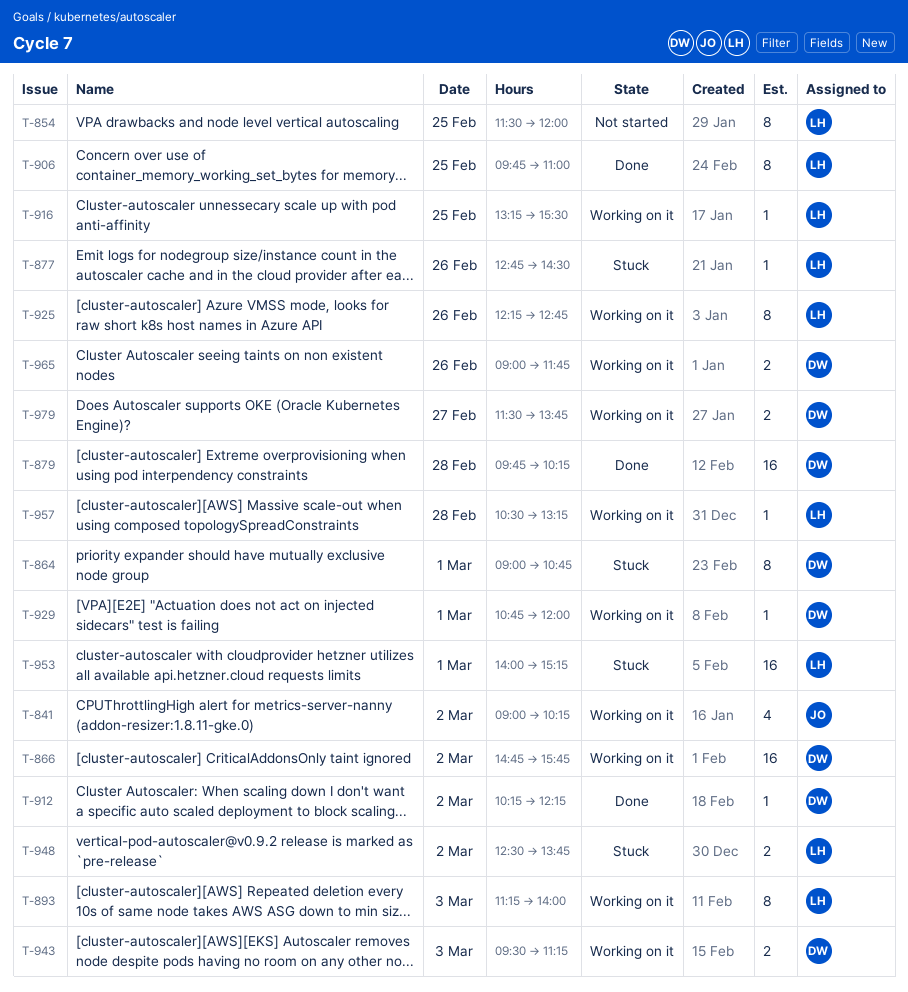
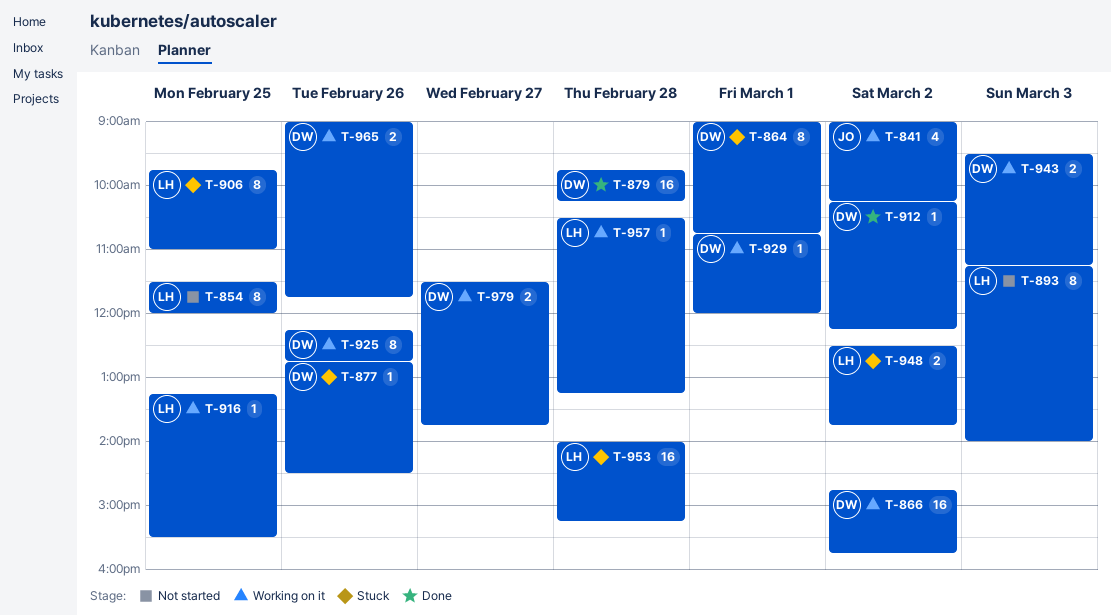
T-877, owner: LH -> DW
T-893, status: Working on it -> Not started
T-906, status: Done -> Stuck
T-925, owner: LH -> DW
T-953, day: Mar 1 -> Feb 28

